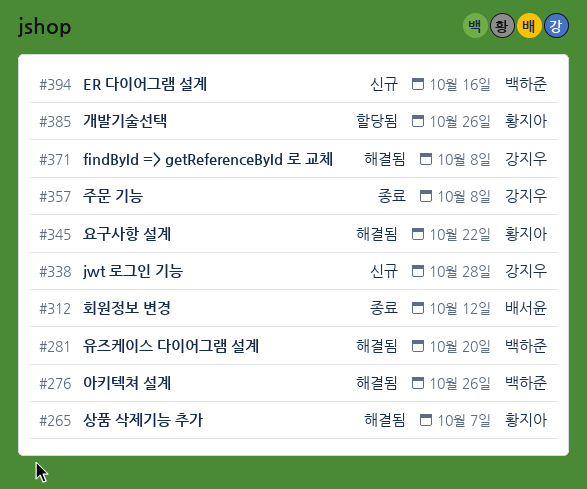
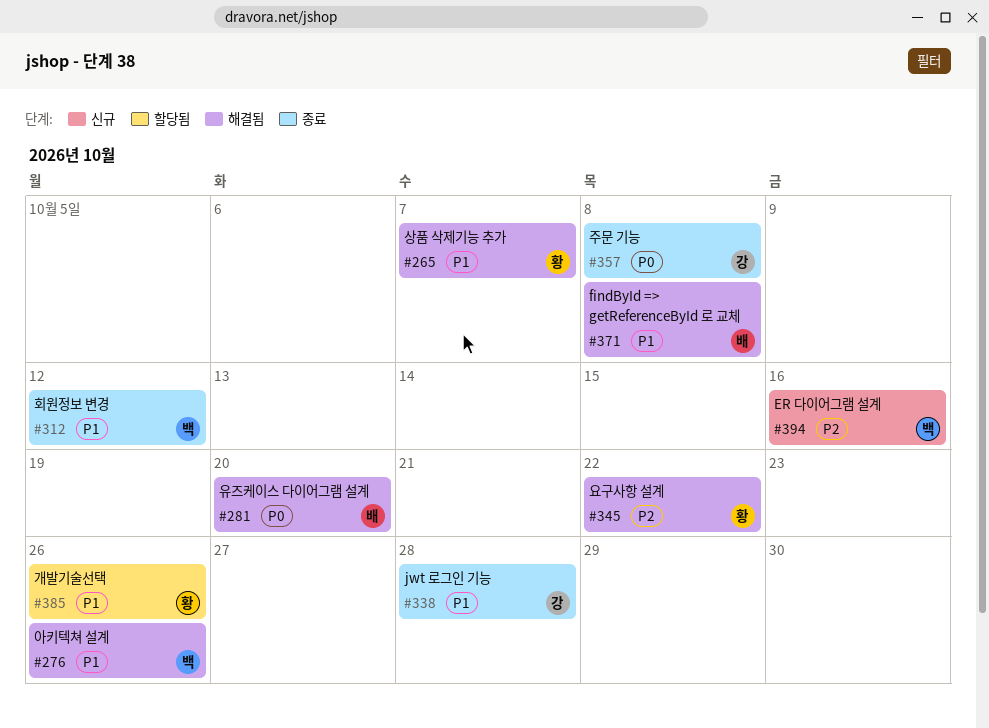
#281, owner: 백하준 -> 배서윤
#312, owner: 배서윤 -> 백하준
#338, status: 신규 -> 종료
#371, owner: 강지우 -> 배서윤

